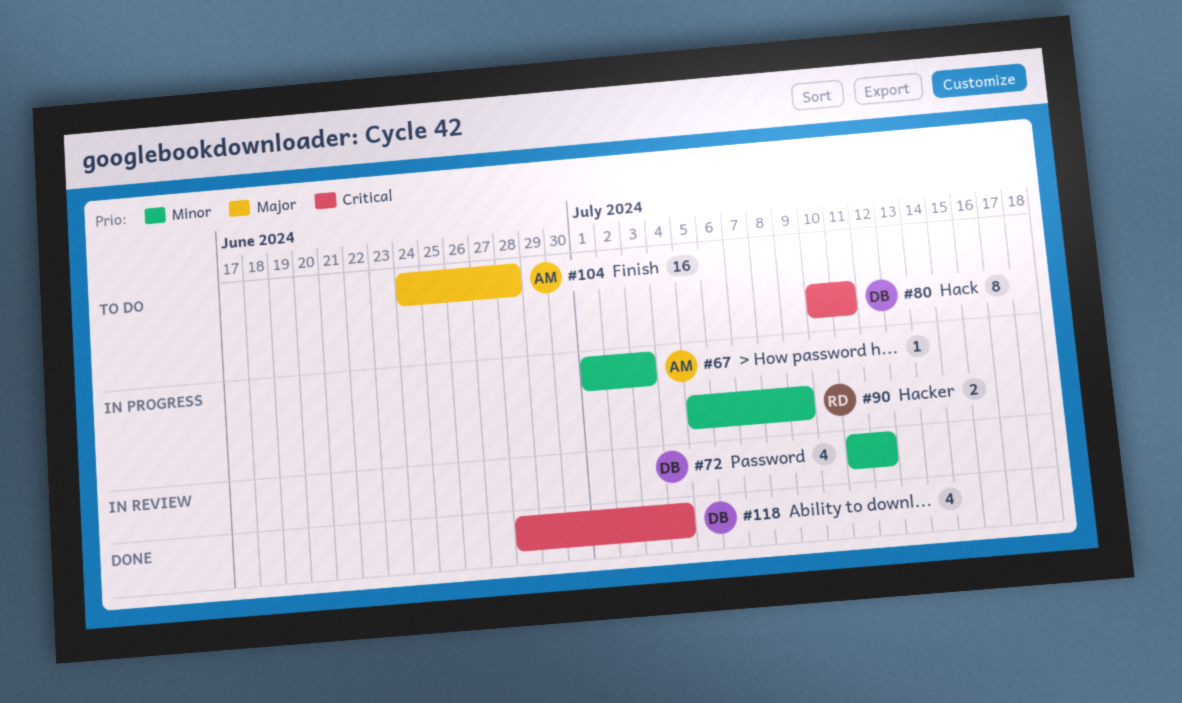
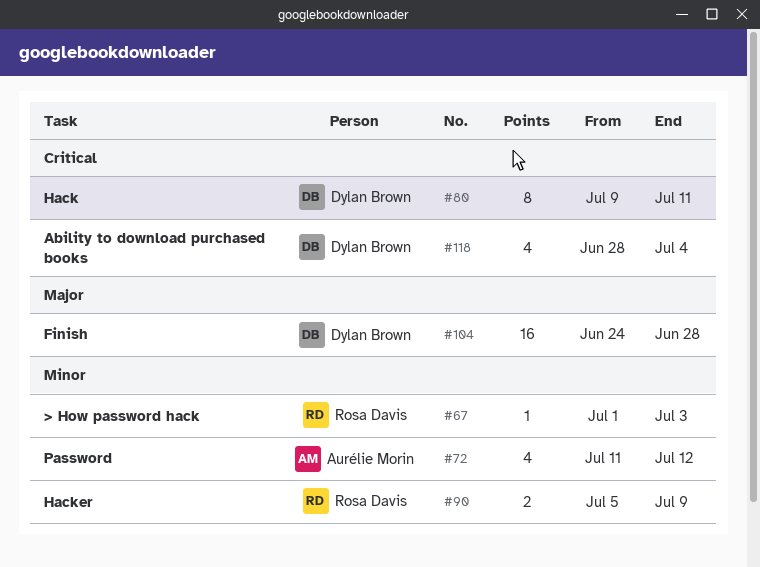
#67, owner: Aurélie Morin -> Rosa Davis
#72, owner: Dylan Brown -> Aurélie Morin
#80, start: Jul 10 -> Jul 9
#104, owner: Aurélie Morin -> Dylan Brown

